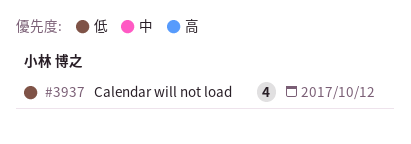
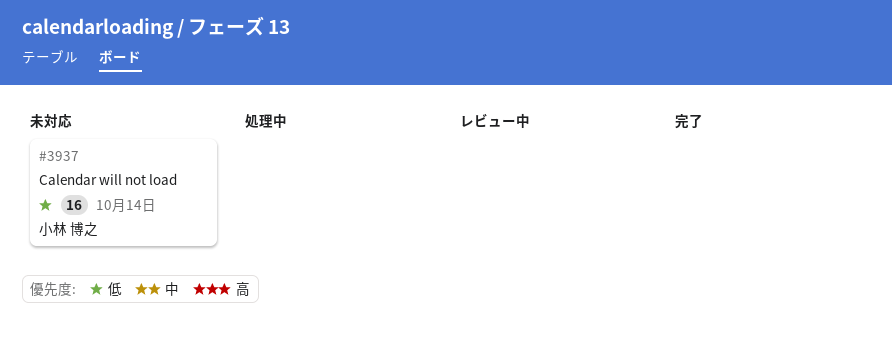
#3937, estimate: 4 -> 16
#3937, due: Oct 12 -> Oct 14

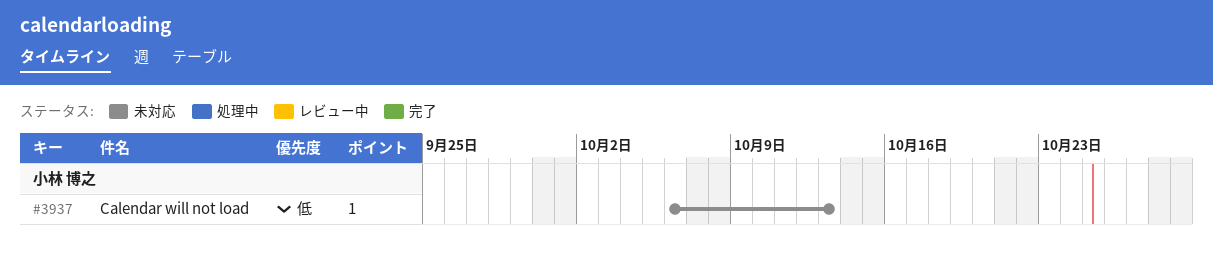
#3937, estimate: 16 -> 1
#3937, due: Oct 14 -> Oct 13

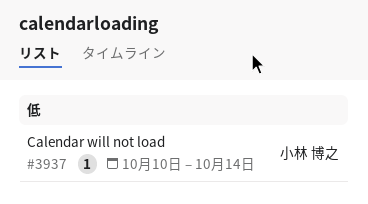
#3937, start: Oct 6 -> Oct 10
#3937, due: Oct 13 -> Oct 14

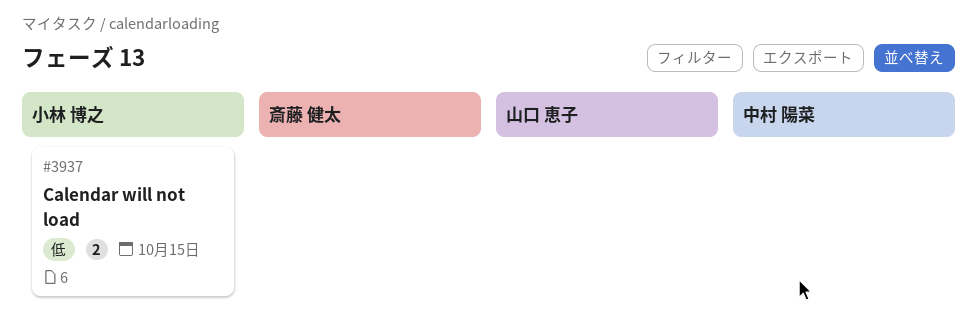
#3937, estimate: 1 -> 2
#3937, due: Oct 14 -> Oct 15

